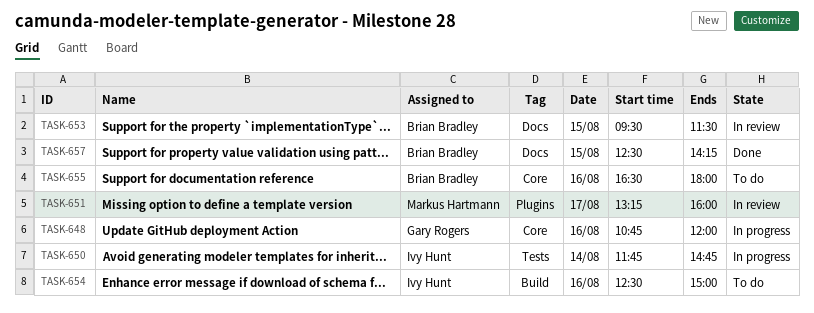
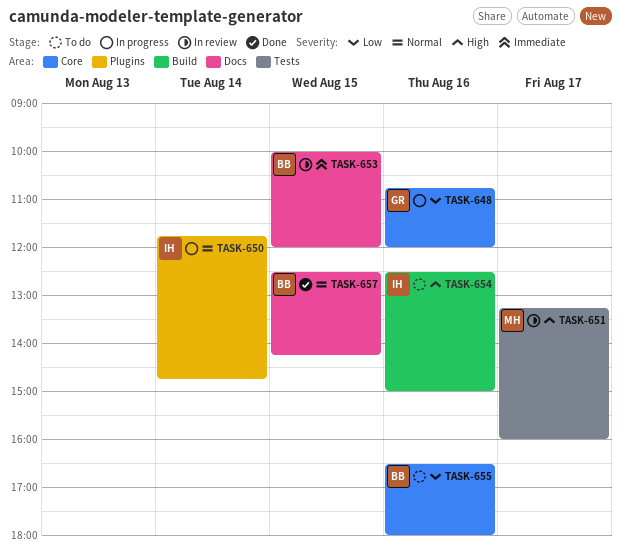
TASK-650, label: Tests -> Plugins
TASK-651, label: Plugins -> Tests
TASK-653, begins: 09:30 -> 10:00
TASK-653, ends: 11:30 -> 12:00

